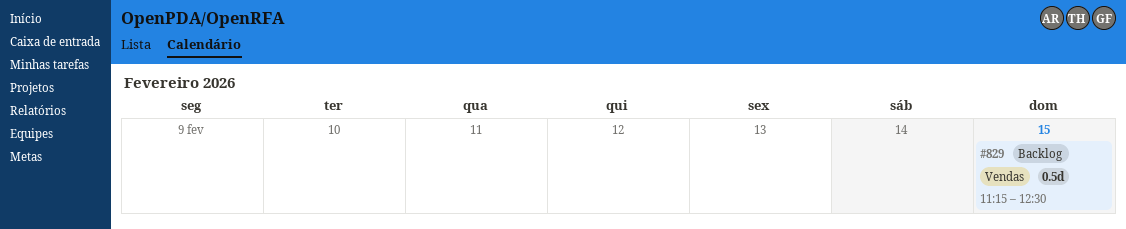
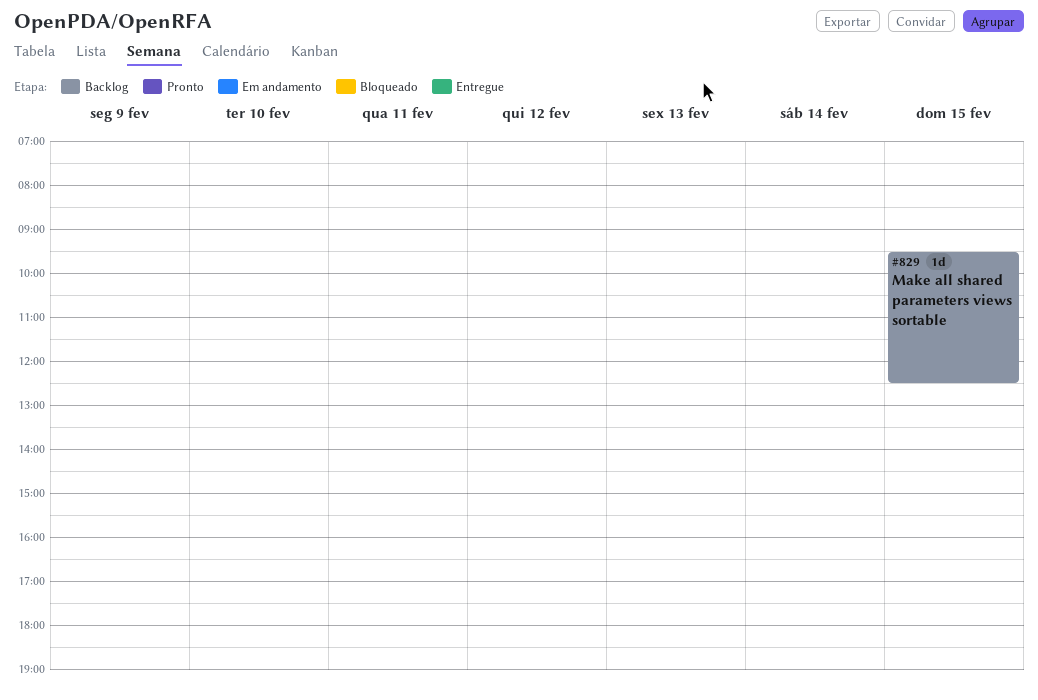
#829, estimate: 0.5d -> 1d
#829, begins: 11:15 -> 09:30

